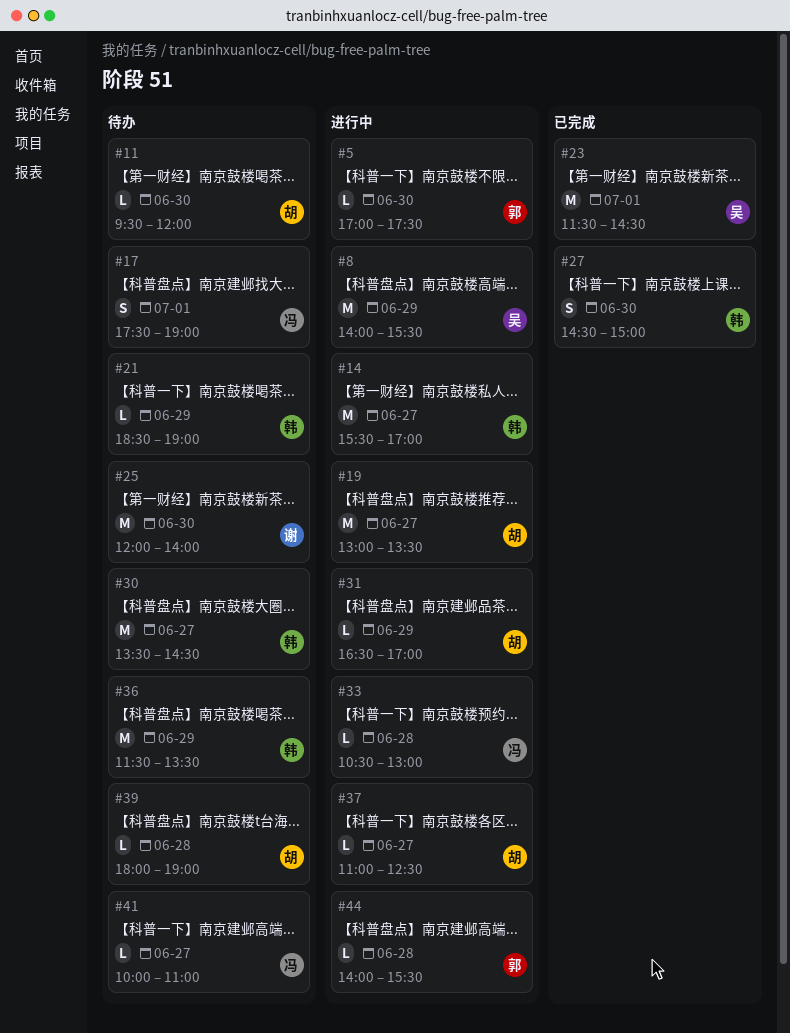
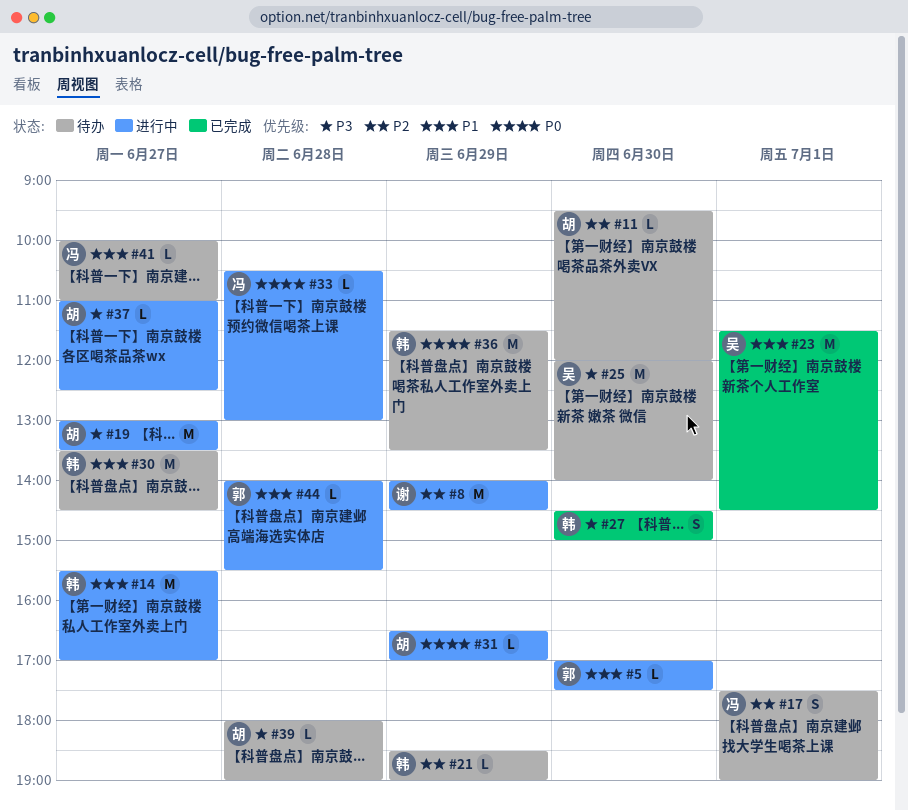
#8, owner: 吴 -> 谢
#8, ends: 15:30 -> 14:30
#25, owner: 谢 -> 吴

